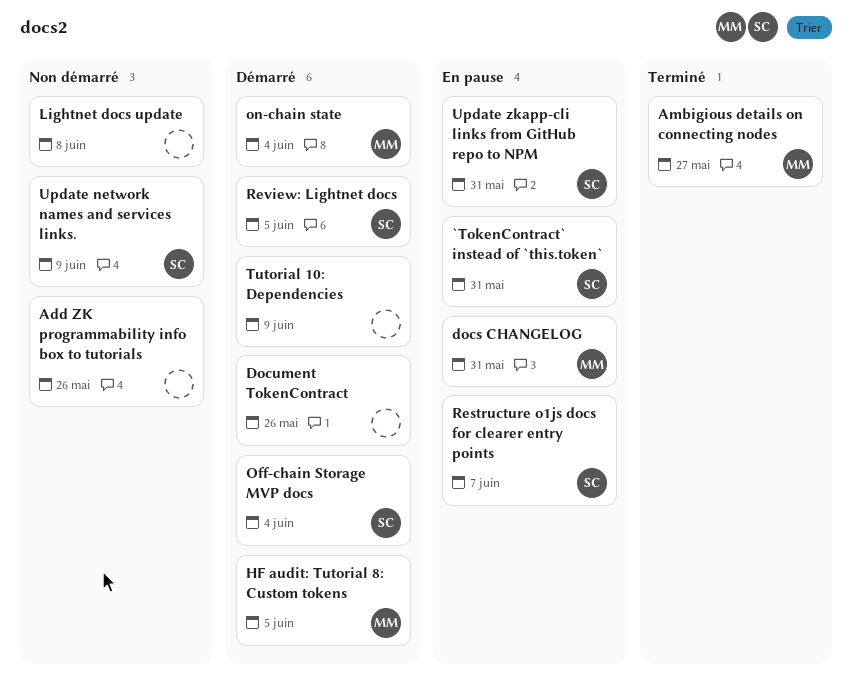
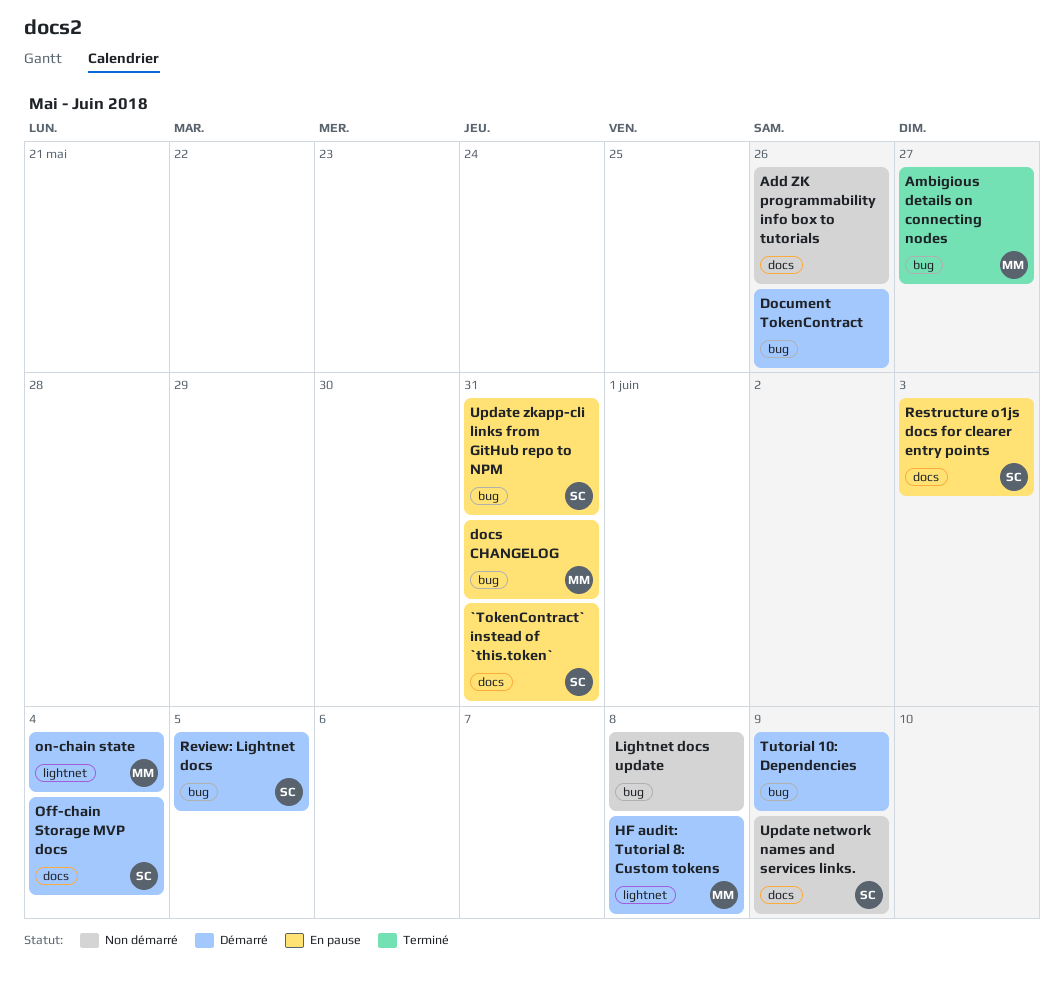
HF audit: Tutorial 8: Custom tokens, due: Jun 5 -> Jun 8
Restructure o1js docs for clearer entry points, due: Jun 7 -> Jun 3

